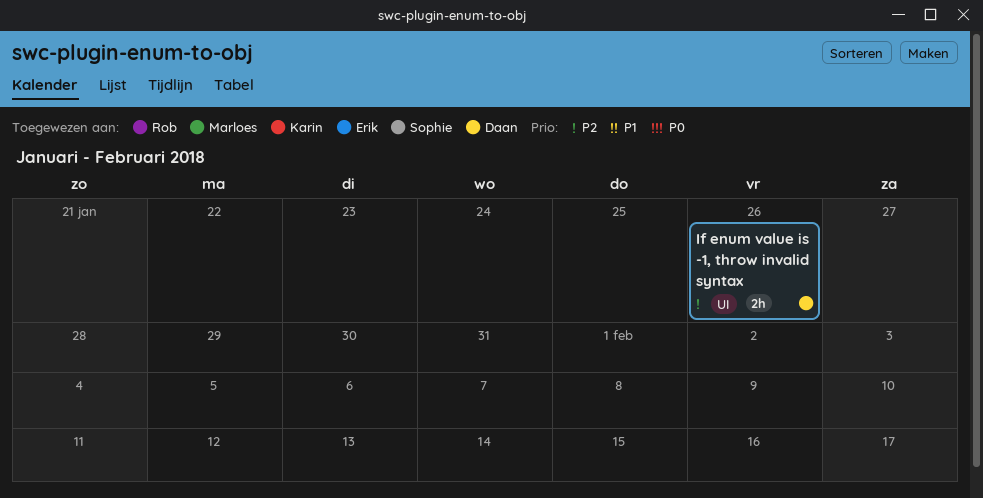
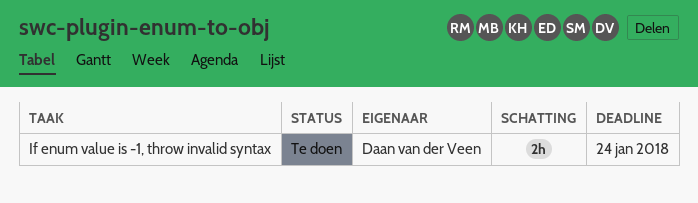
If enum value is -1, throw invalid syntax, due: Jan 26 -> Jan 24

